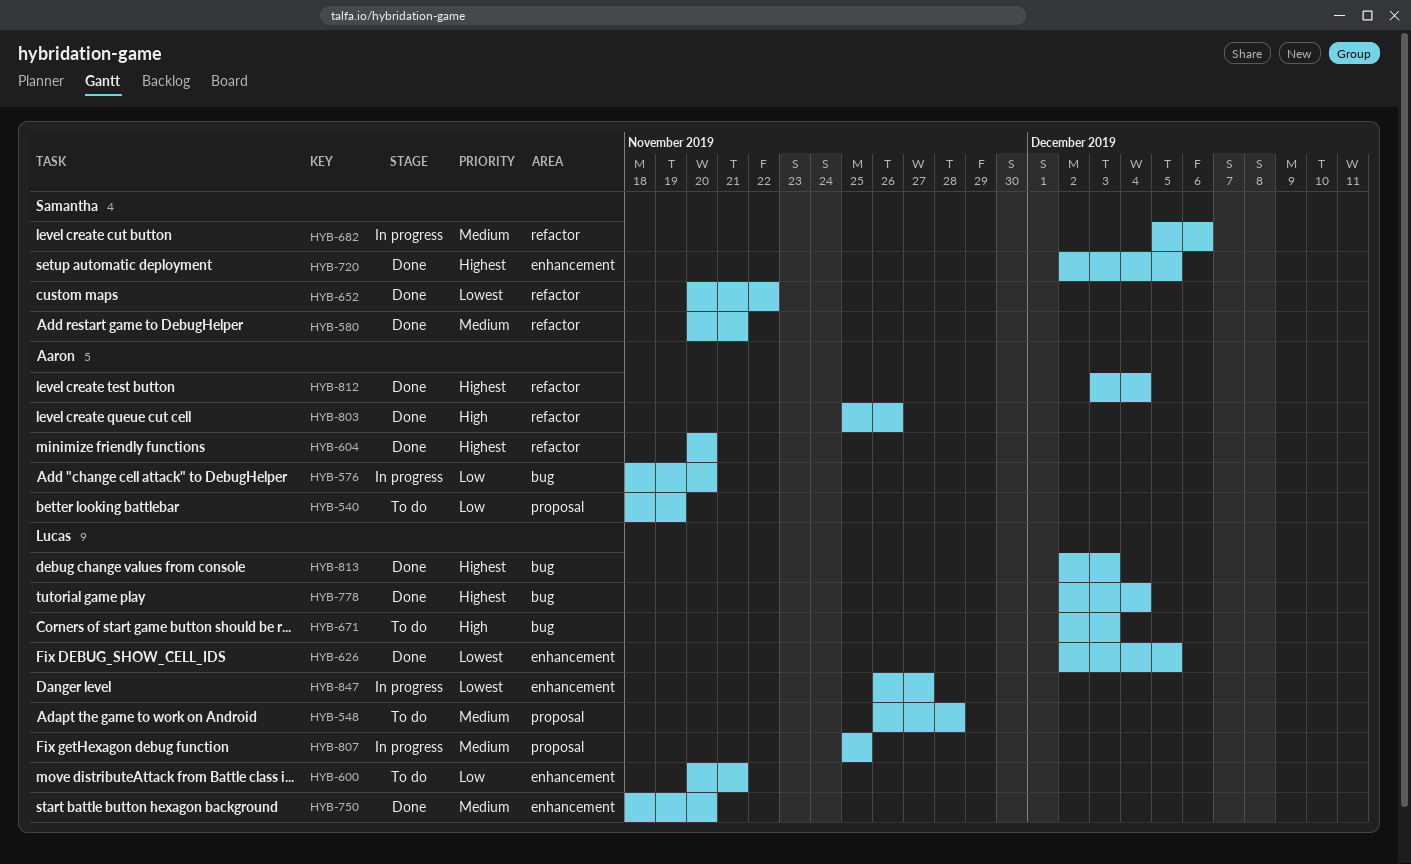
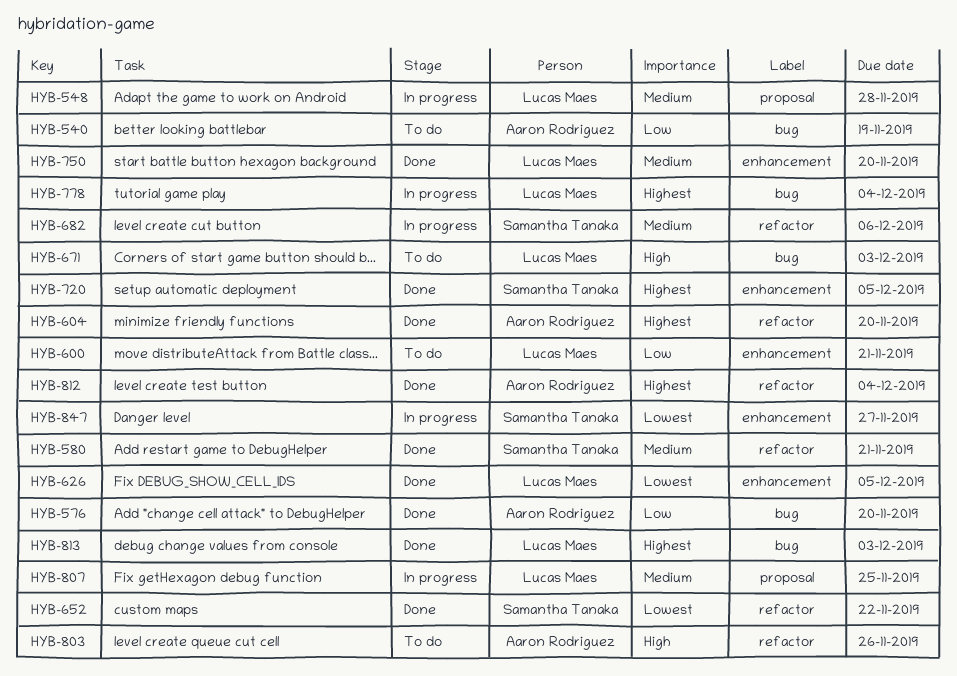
HYB-540, label: proposal -> bug
HYB-548, status: To do -> In progress
HYB-576, status: In progress -> Done
HYB-778, status: Done -> In progress
HYB-803, status: Done -> To do
HYB-847, owner: Lucas Maes -> Samantha Tanaka

